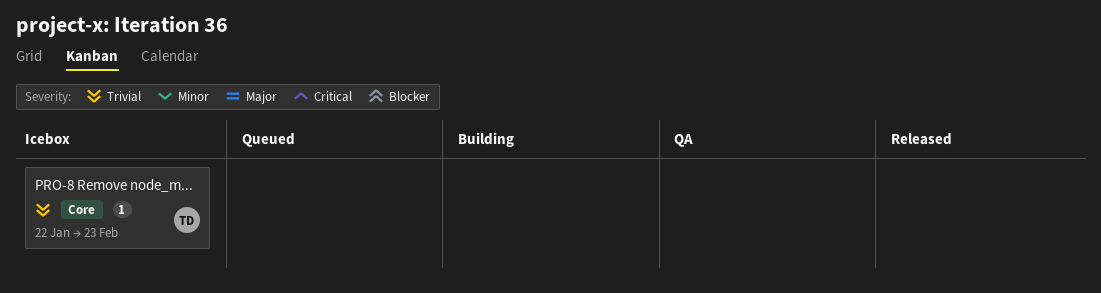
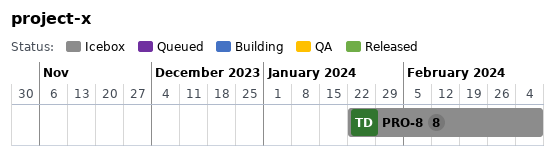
PRO-8, estimate: 1 -> 8
PRO-8, due: Feb 23 -> Mar 8

